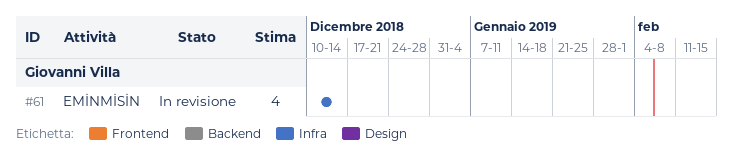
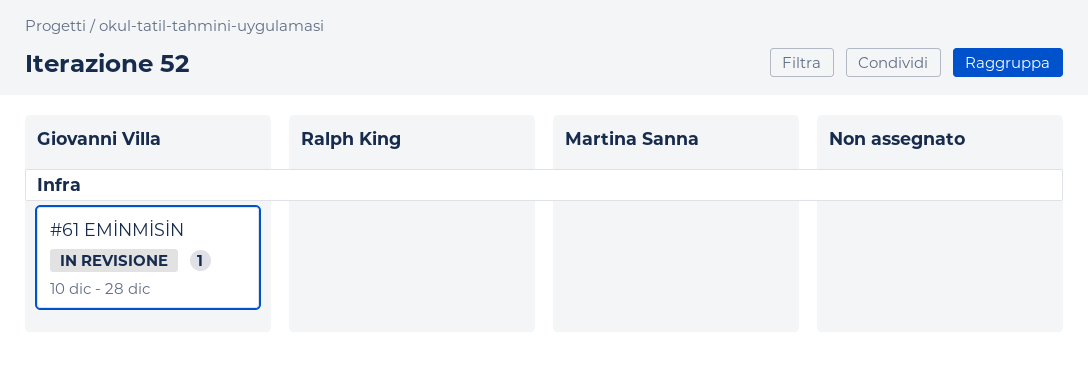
#61, estimate: 4 -> 1
#61, due: Dec 14 -> Dec 28

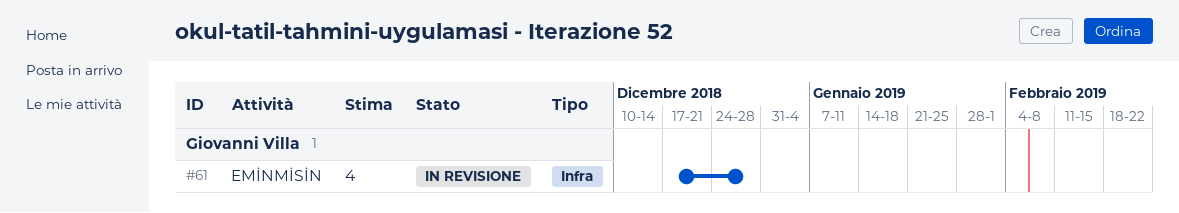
#61, estimate: 1 -> 4
#61, start: Dec 10 -> Dec 17

